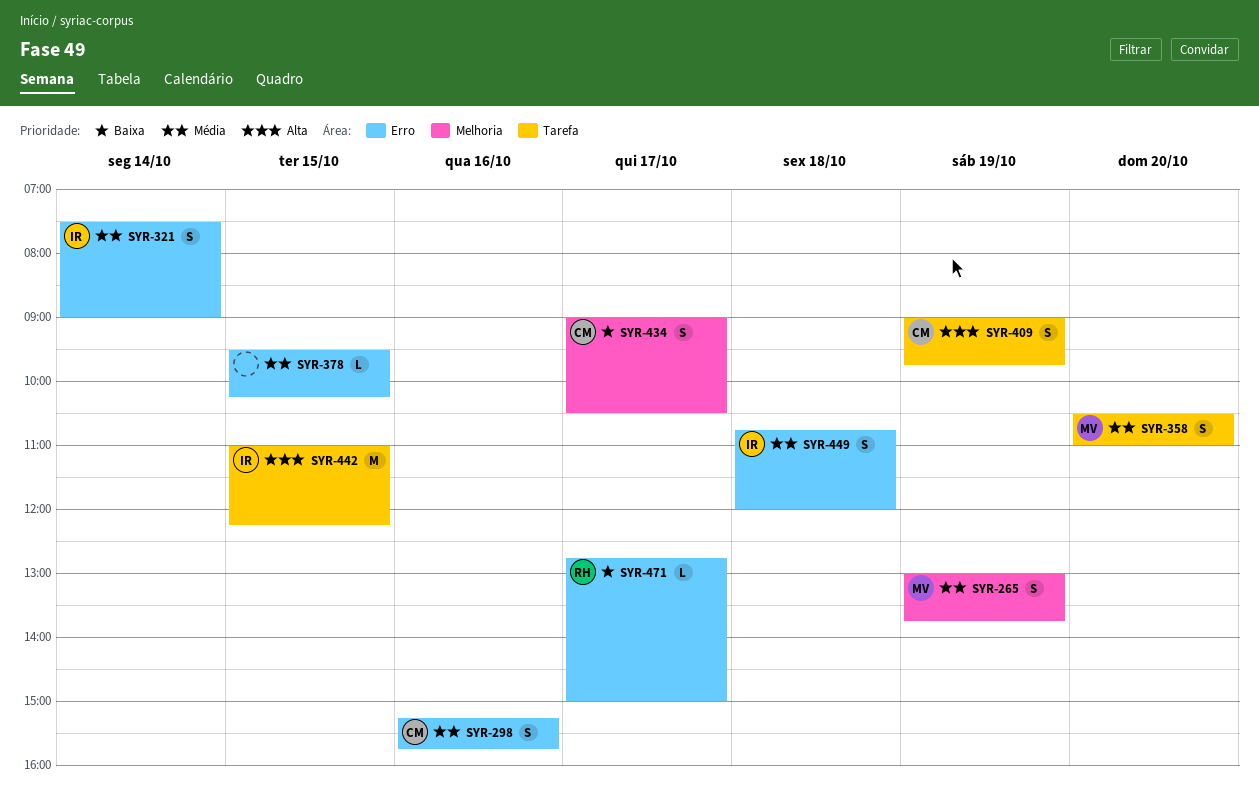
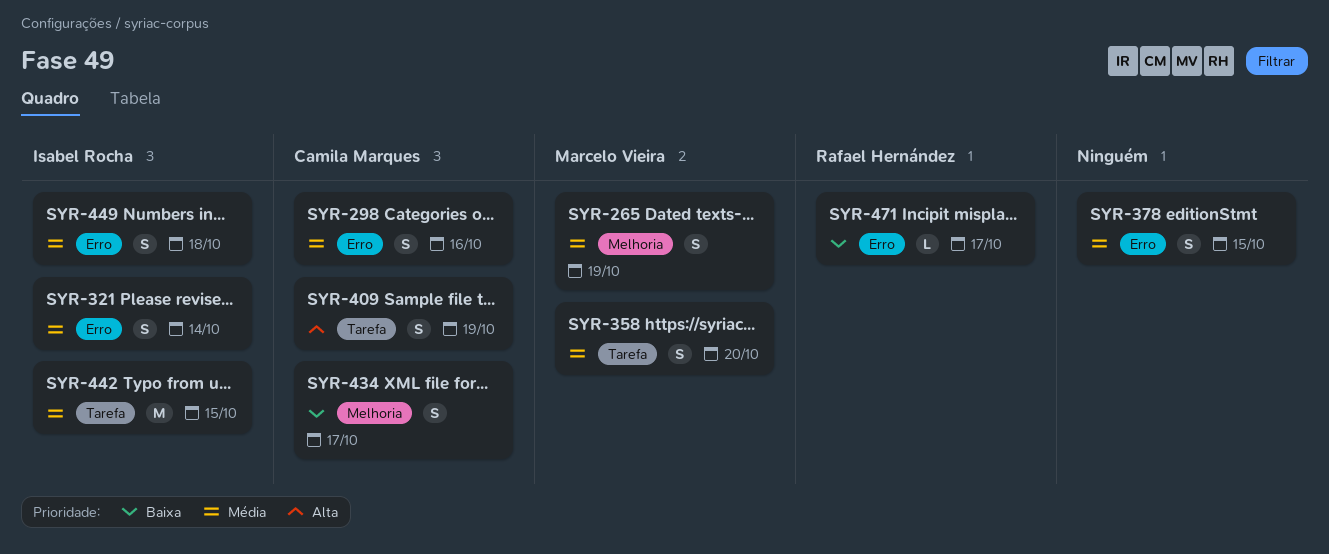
SYR-378, estimate: L -> S
SYR-442, priority: Alta -> Média

